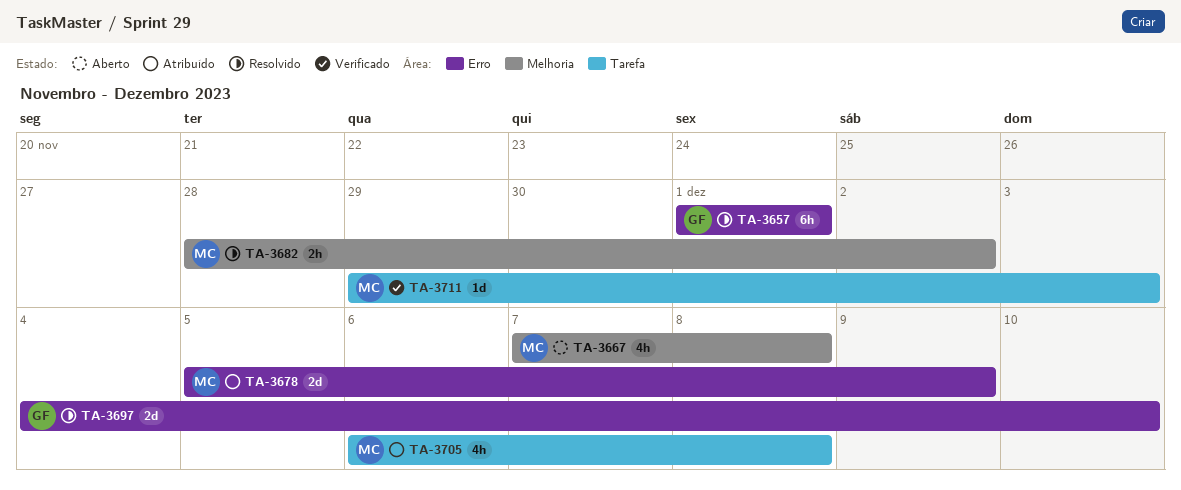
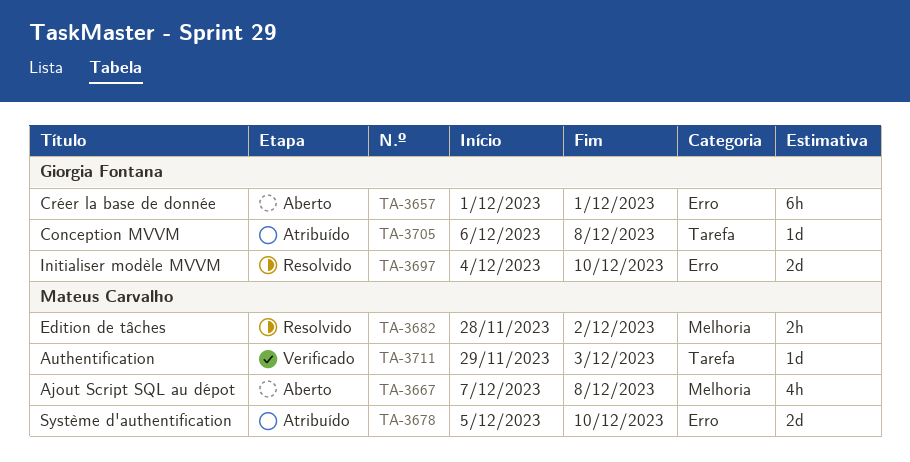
TA-3657, status: Resolvido -> Aberto
TA-3678, due: Dec 9 -> Dec 10
TA-3705, owner: Mateus Carvalho -> Giorgia Fontana
TA-3705, estimate: 4h -> 1d

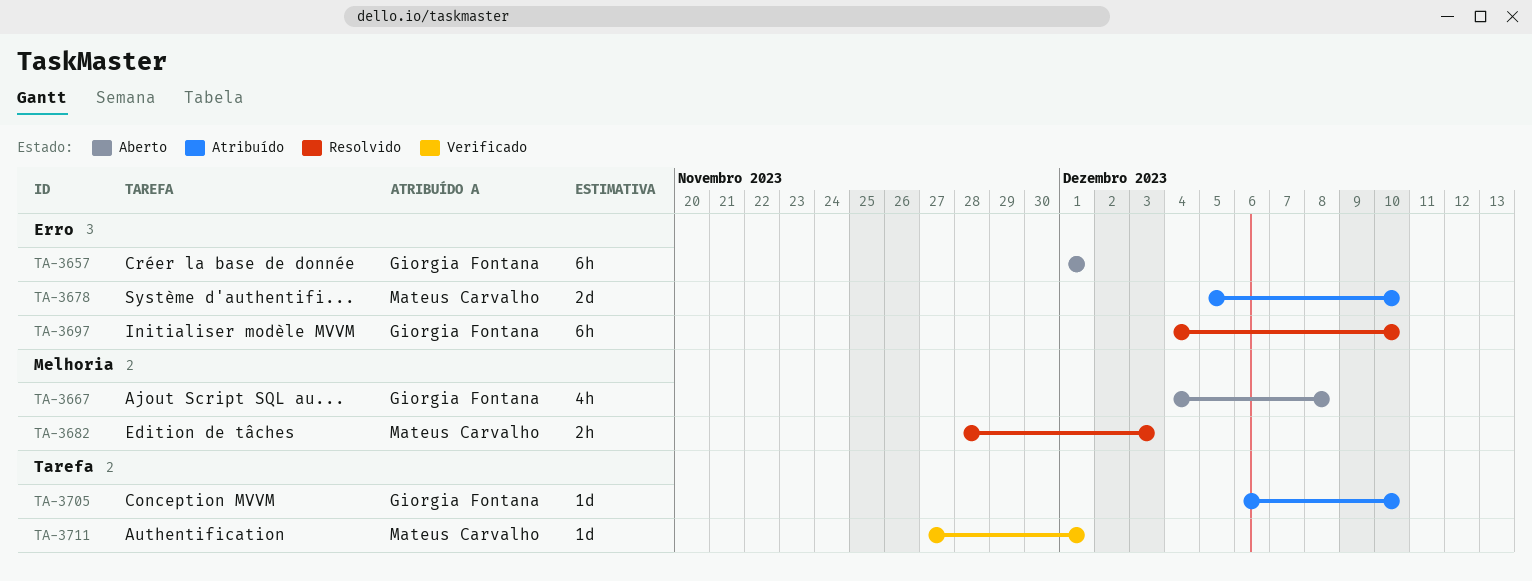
TA-3667, owner: Mateus Carvalho -> Giorgia Fontana
TA-3667, start: Dec 7 -> Dec 4
TA-3682, due: Dec 2 -> Dec 3
TA-3697, estimate: 2d -> 6h
TA-3705, due: Dec 8 -> Dec 10
TA-3711, start: Nov 29 -> Nov 27
TA-3711, due: Dec 3 -> Dec 1

